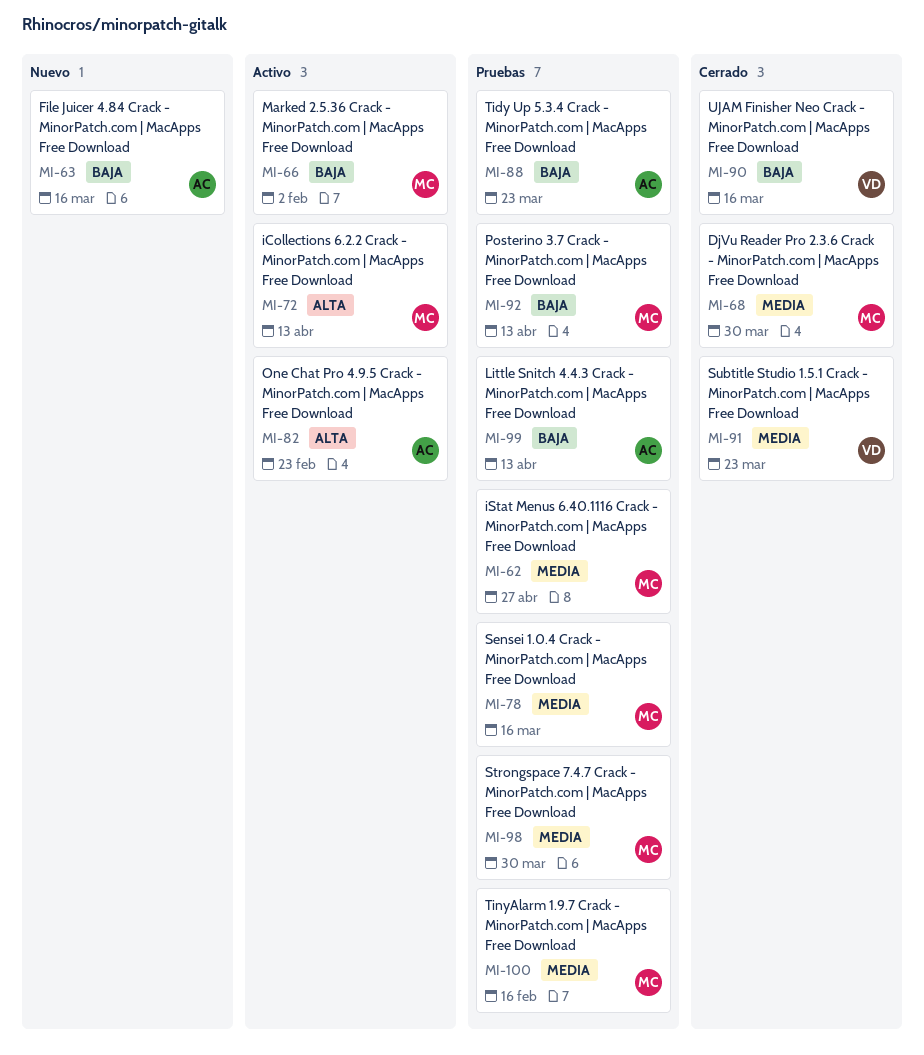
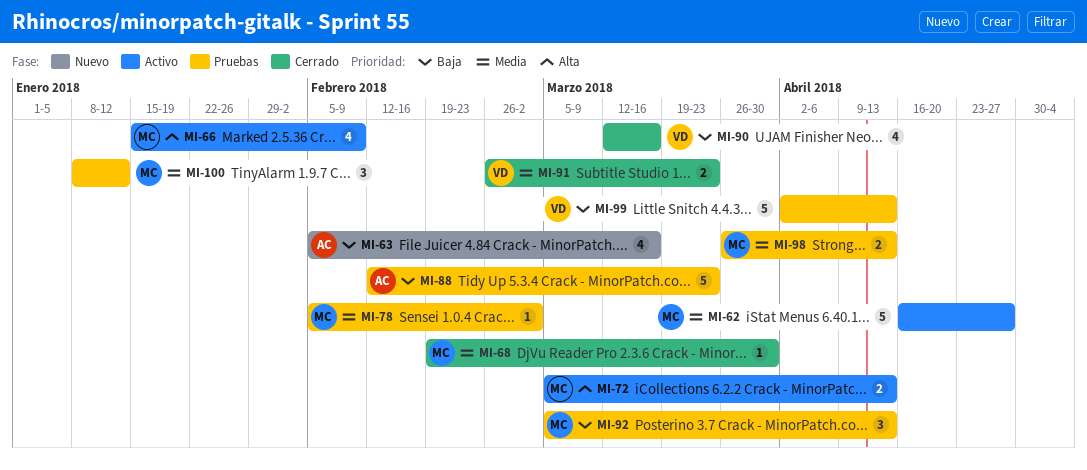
MI-62, status: Pruebas -> Activo
MI-66, priority: Baja -> Alta
MI-66, due: Feb 2 -> Feb 9
MI-78, due: Mar 16 -> Mar 2
MI-82: present -> none
MI-98, due: Mar 30 -> Apr 13
MI-99, owner: AC -> VD
MI-100, due: Feb 16 -> Jan 12

